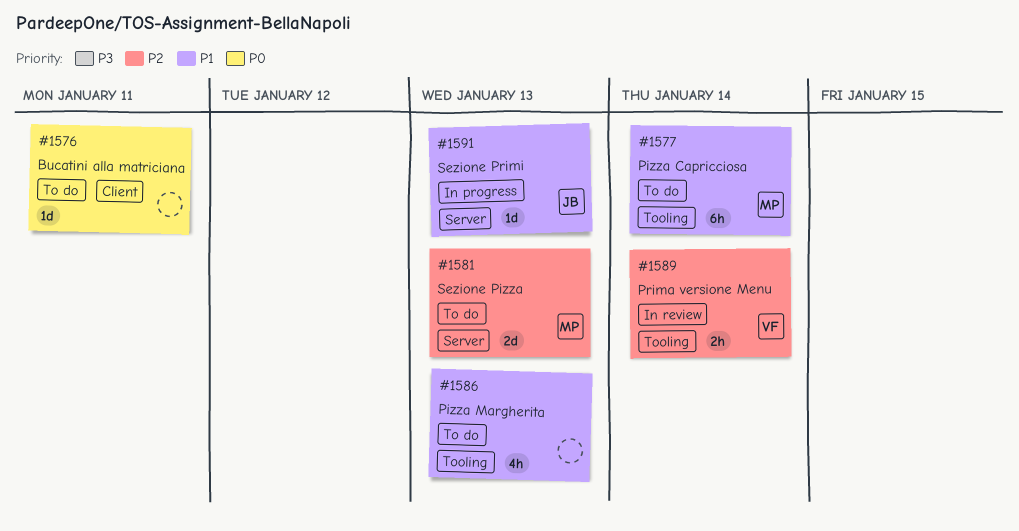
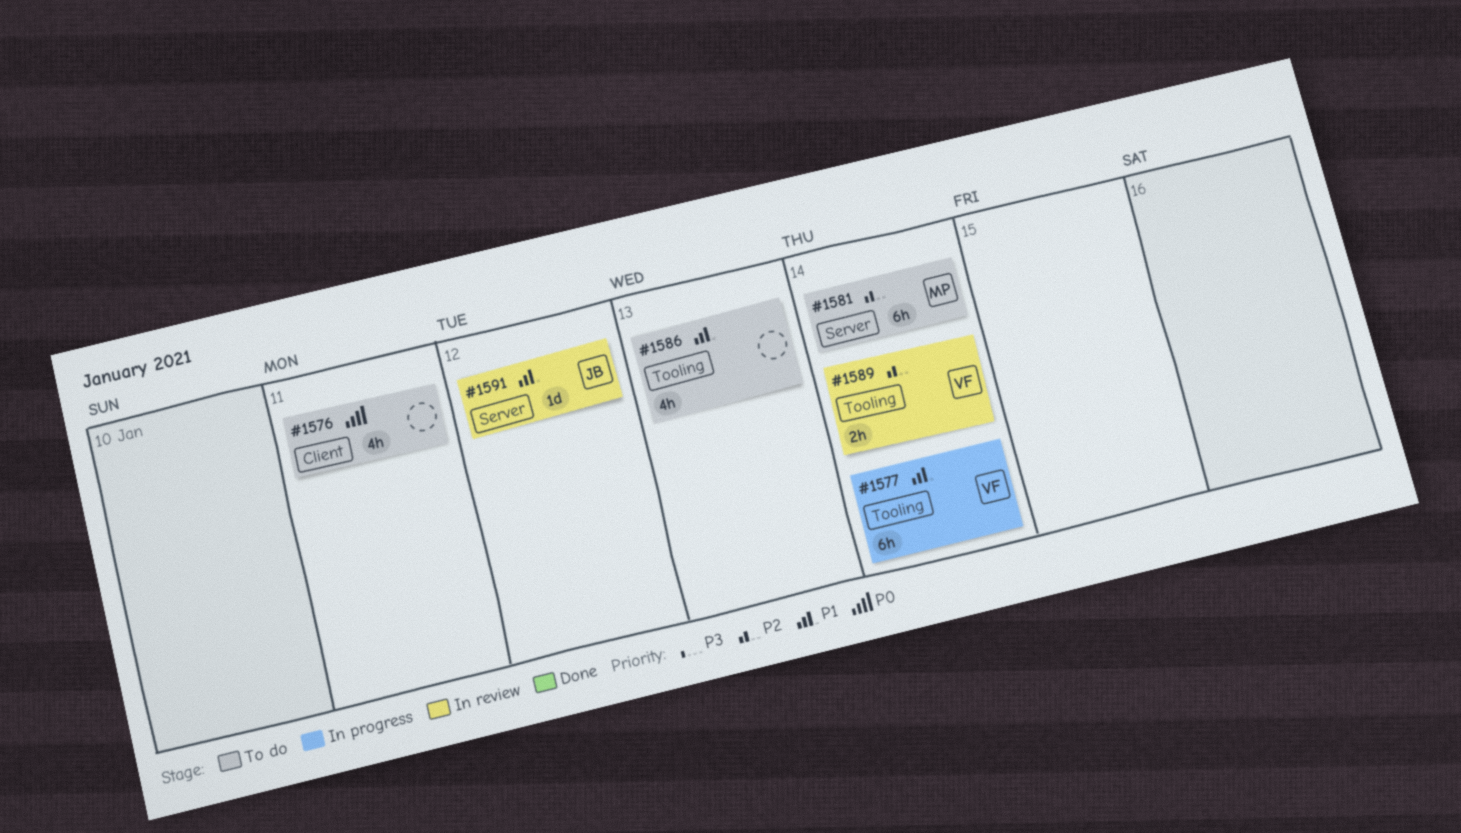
#1576, estimate: 1d -> 4h
#1577, status: To do -> In progress
#1577, owner: MP -> VF
#1581, estimate: 2d -> 6h
#1581, due: Jan 13 -> Jan 14
#1591, status: In progress -> In review
#1591, due: Jan 13 -> Jan 12

